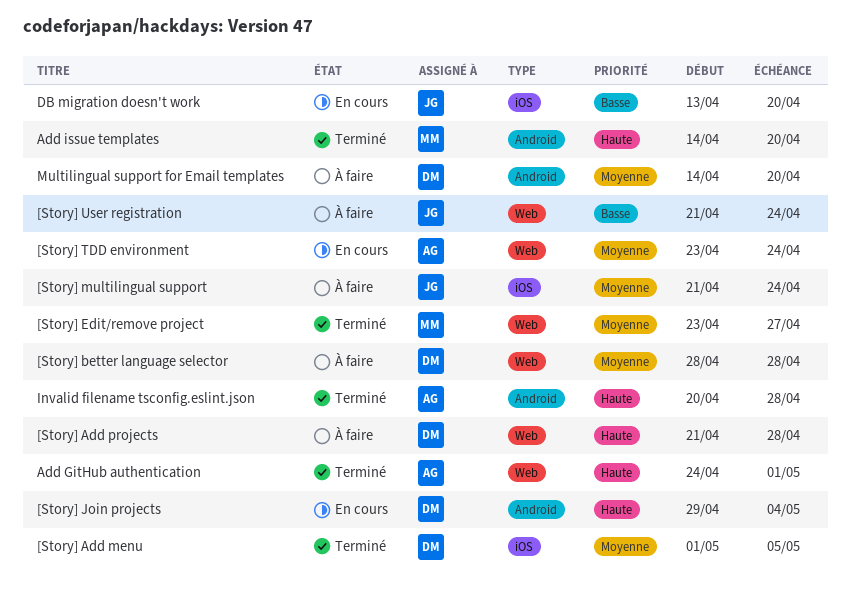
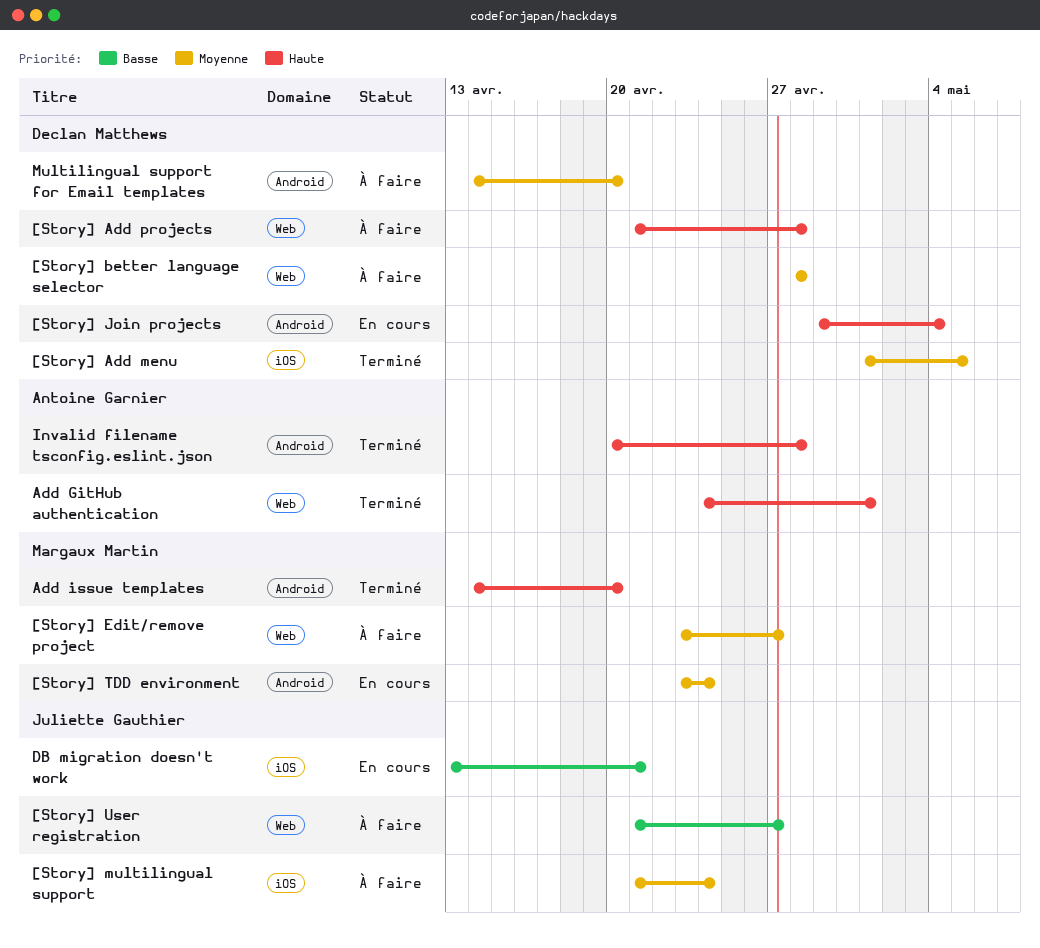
[Story] Edit/remove project, status: Terminé -> À faire
[Story] TDD environment, owner: Antoine Garnier -> Margaux Martin
[Story] TDD environment, label: Web -> Android
[Story] User registration, due: Apr 24 -> Apr 27
DB migration doesn't work, due: Apr 20 -> Apr 21

